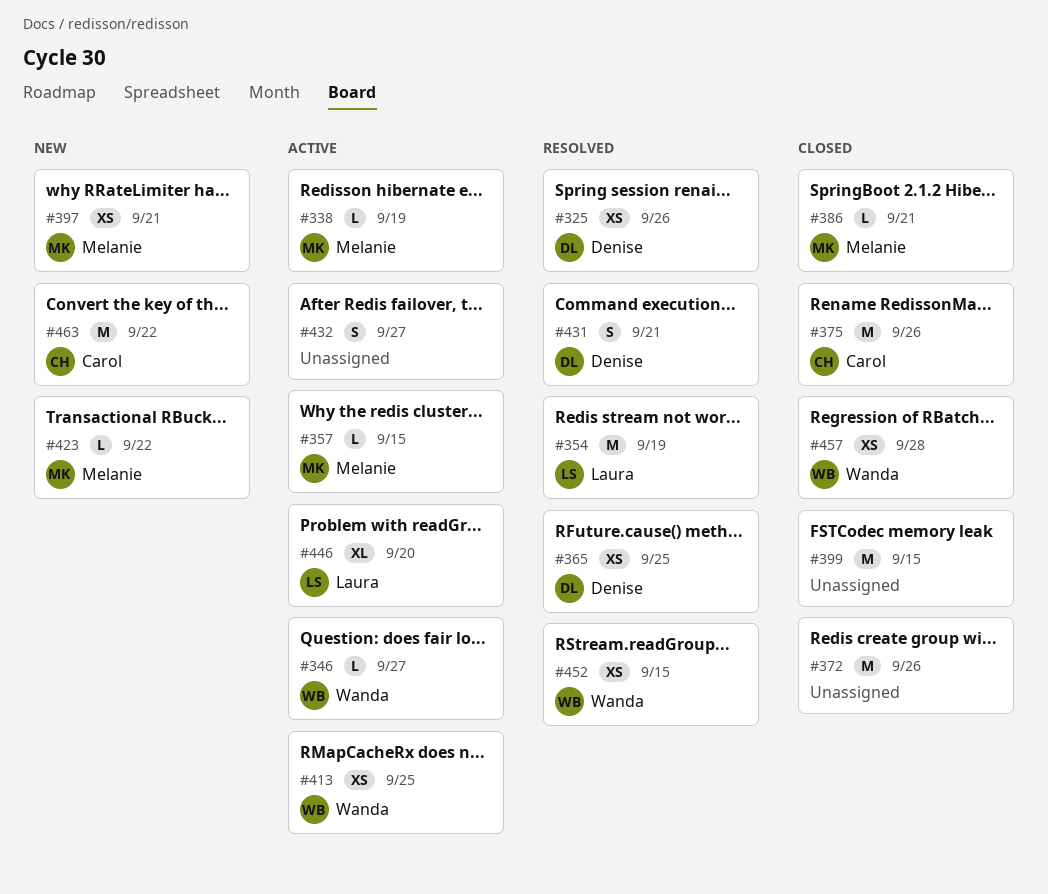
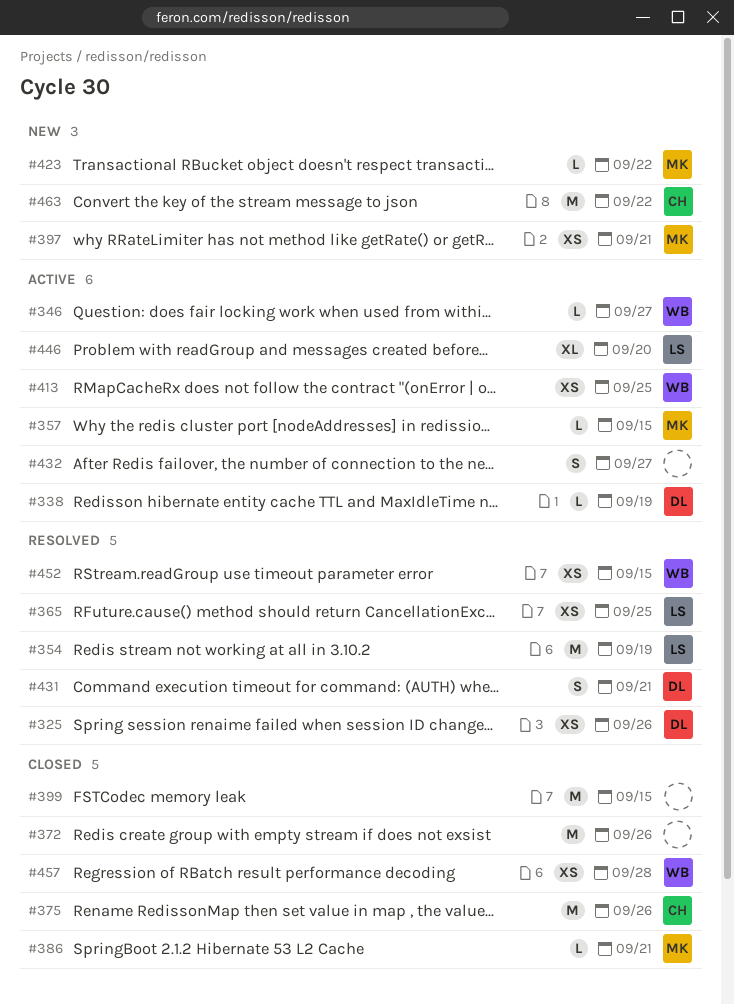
#338, owner: Melanie -> Denise
#365, owner: Denise -> Laura

